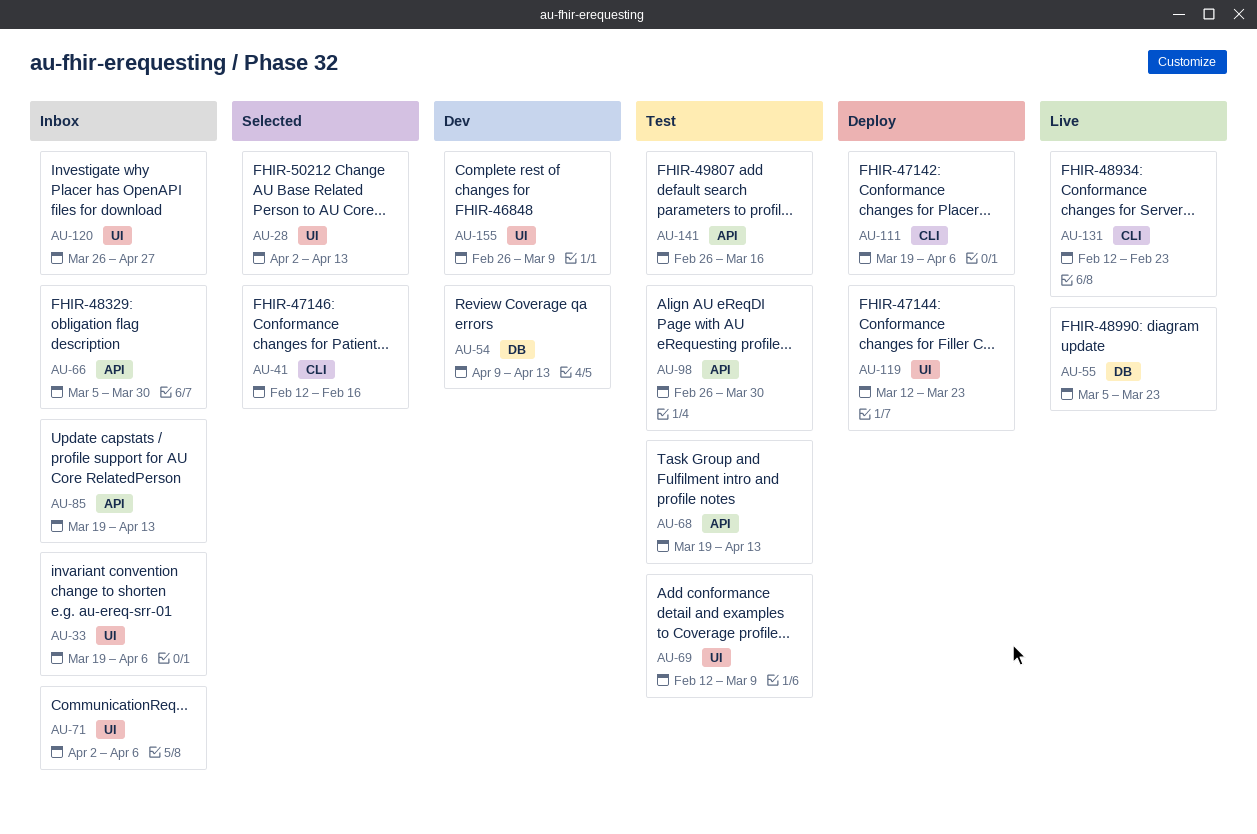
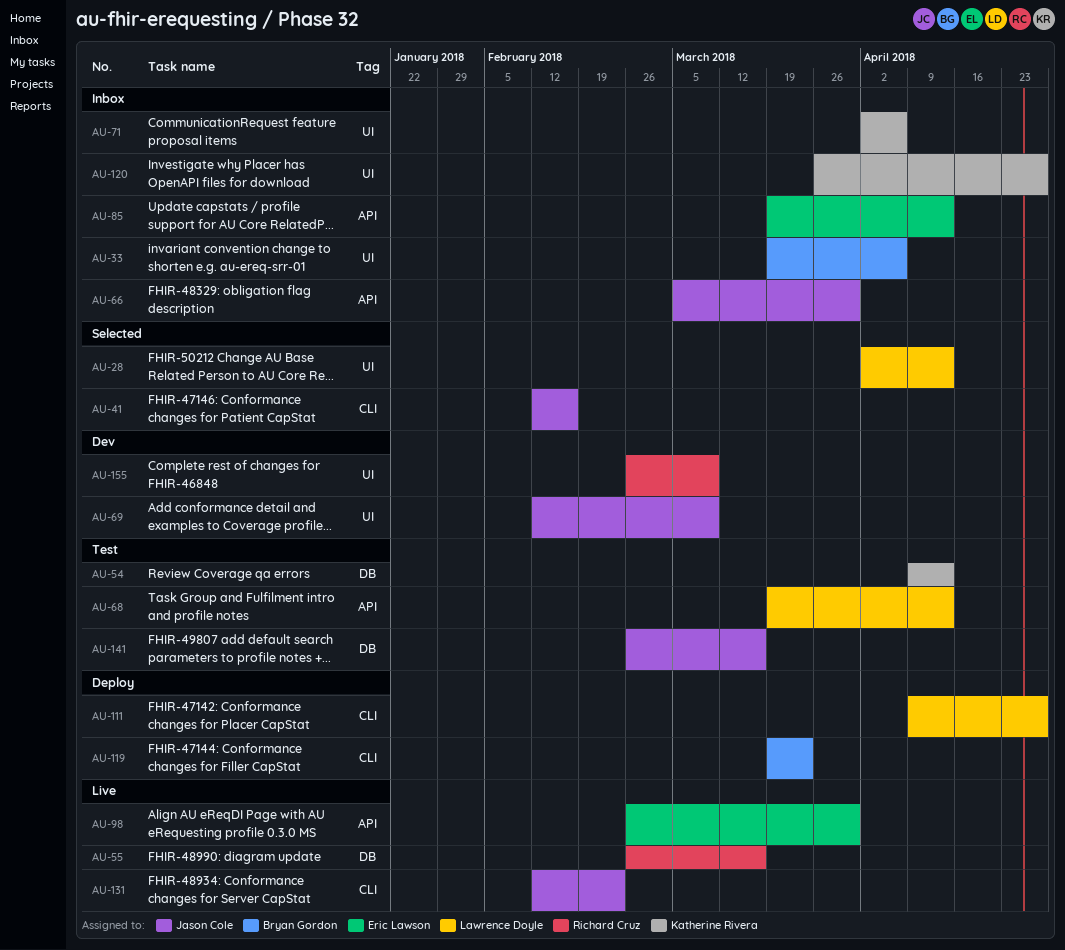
AU-54, status: Dev -> Test
AU-55, start: Mar 5 -> Feb 26
AU-55, due: Mar 23 -> Mar 16
AU-69, status: Test -> Dev
AU-98, status: Test -> Live
AU-111, start: Mar 19 -> Apr 9
AU-111, due: Apr 6 -> Apr 27
AU-119, label: UI -> CLI
AU-119, start: Mar 12 -> Mar 19
AU-141, label: API -> DB

